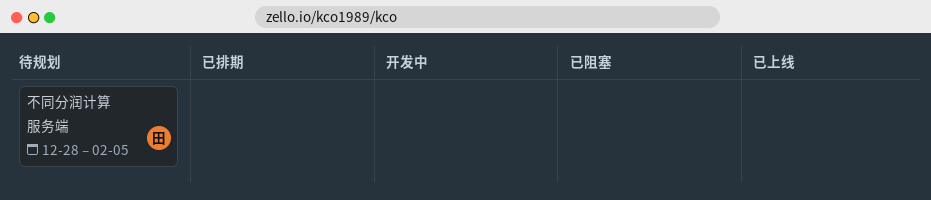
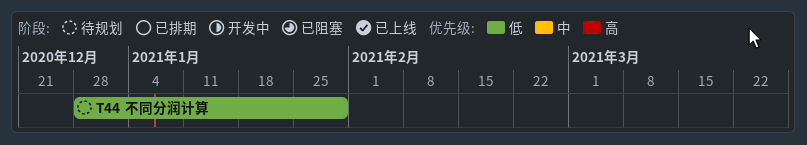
不同分润计算, due: Feb 5 -> Jan 29

